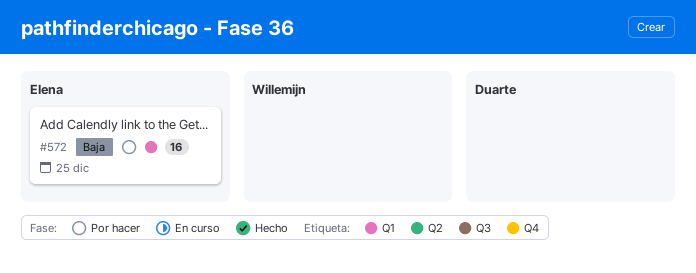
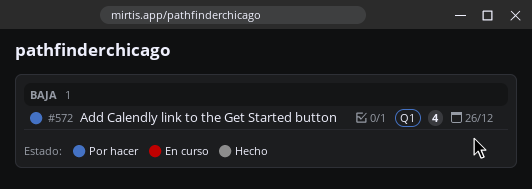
#572, estimate: 16 -> 4
#572, due: Dec 25 -> Dec 26

